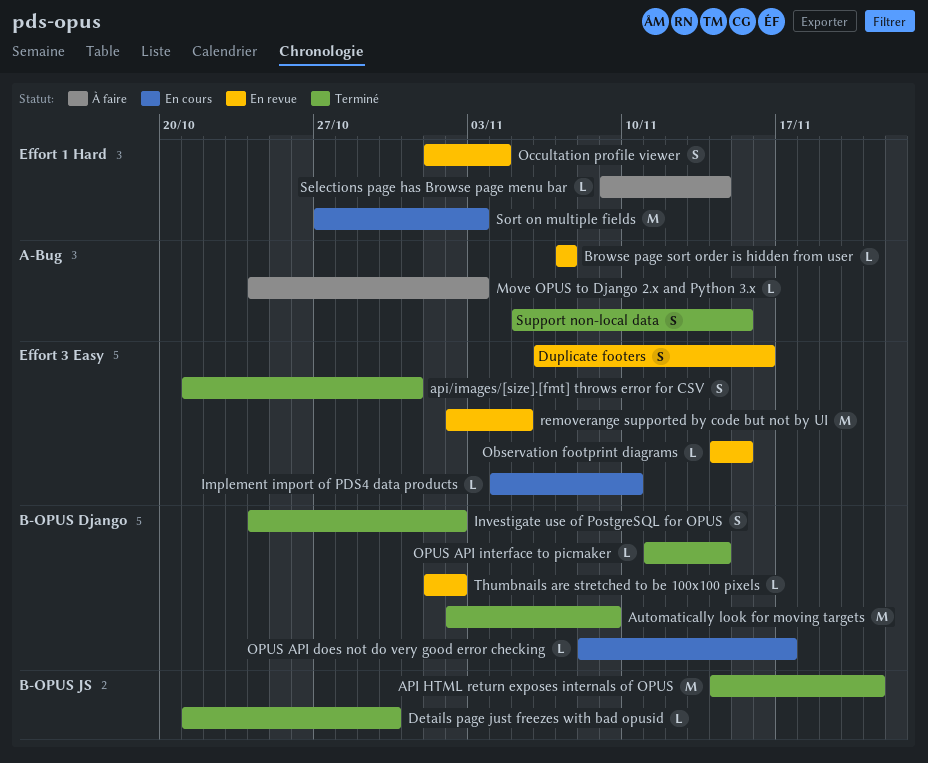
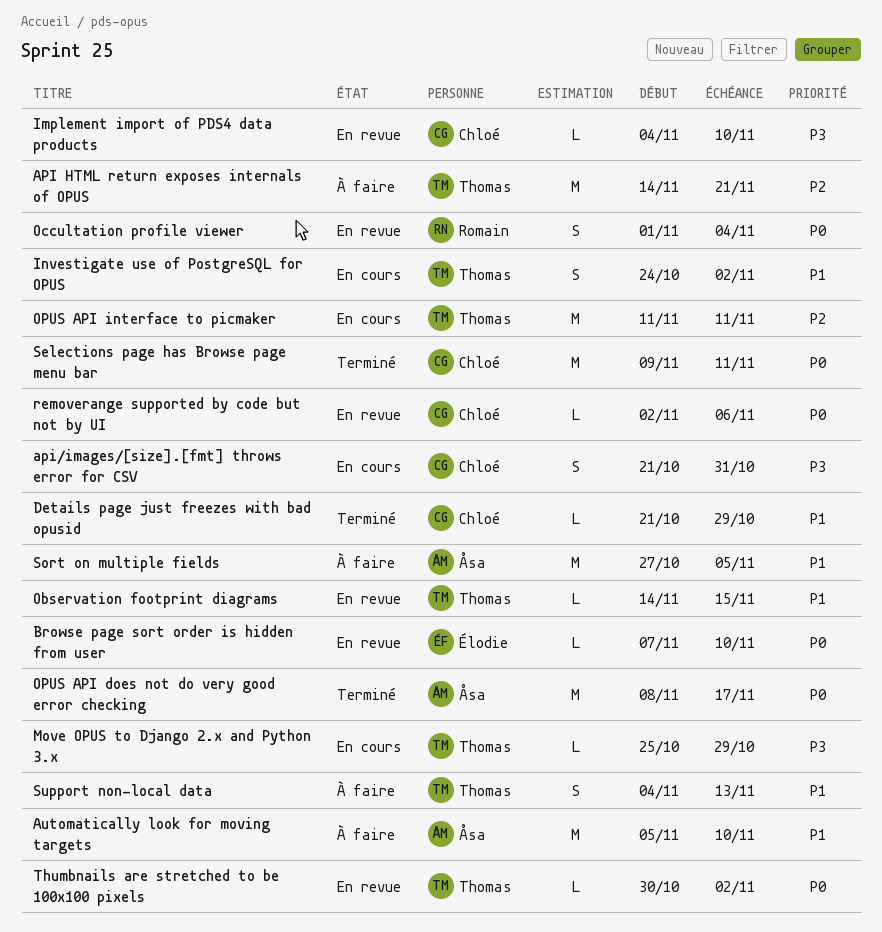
API HTML return exposes internals of OPUS, status: Terminé -> À faire
api/images/[size].[fmt] throws error for CSV, status: Terminé -> En cours
Automatically look for moving targets, status: Terminé -> À faire
Automatically look for moving targets, start: Nov 2 -> Nov 5
Automatically look for moving targets, due: Nov 9 -> Nov 10
Browse page sort order is hidden from user, due: Nov 7 -> Nov 10
Details page just freezes with bad opusid, due: Oct 30 -> Oct 29
Duplicate footers: present -> none
Implement import of PDS4 data products, status: En cours -> En revue
Investigate use of PostgreSQL for OPUS, status: Terminé -> En cours
Move OPUS to Django 2.x and Python 3.x, status: À faire -> En cours
Move OPUS to Django 2.x and Python 3.x, start: Oct 24 -> Oct 25
Move OPUS to Django 2.x and Python 3.x, due: Nov 3 -> Oct 29
OPUS API does not do very good error checking, status: En cours -> Terminé
OPUS API does not do very good error checking, estimate: L -> M
OPUS API interface to picmaker, status: Terminé -> En cours
OPUS API interface to picmaker, estimate: L -> M
OPUS API interface to picmaker, due: Nov 14 -> Nov 11
removerange supported by code but not by UI, estimate: M -> L
removerange supported by code but not by UI, due: Nov 5 -> Nov 6
Selections page has Browse page menu bar, status: À faire -> Terminé
Selections page has Browse page menu bar, estimate: L -> M
Selections page has Browse page menu bar, due: Nov 14 -> Nov 11
Sort on multiple fields, status: En cours -> À faire
Sort on multiple fields, due: Nov 3 -> Nov 5
Support non-local data, status: Terminé -> À faire
Support non-local data, start: Nov 5 -> Nov 4
Support non-local data, due: Nov 15 -> Nov 13
Thumbnails are stretched to be 100x100 pixels, start: Nov 1 -> Oct 30

